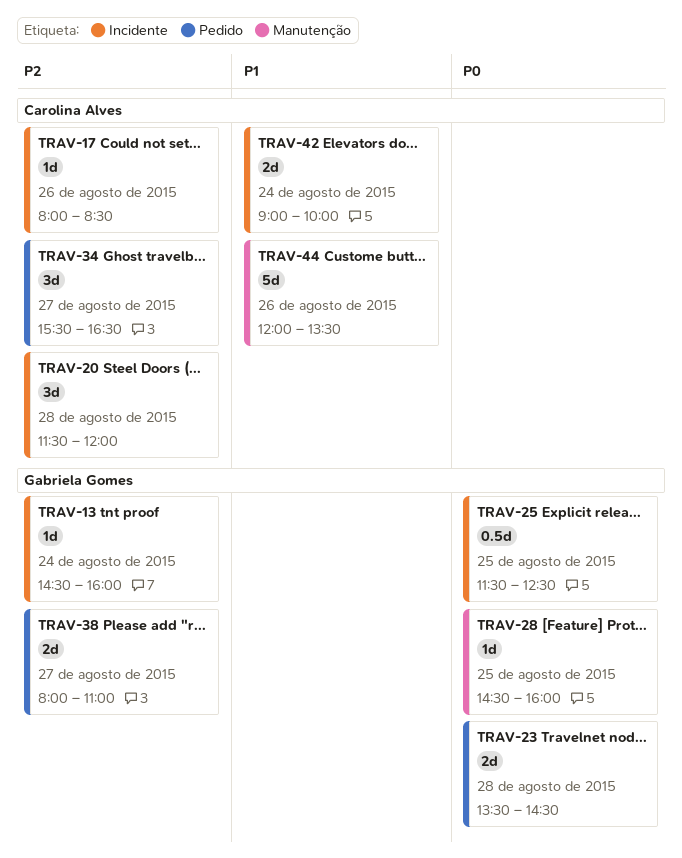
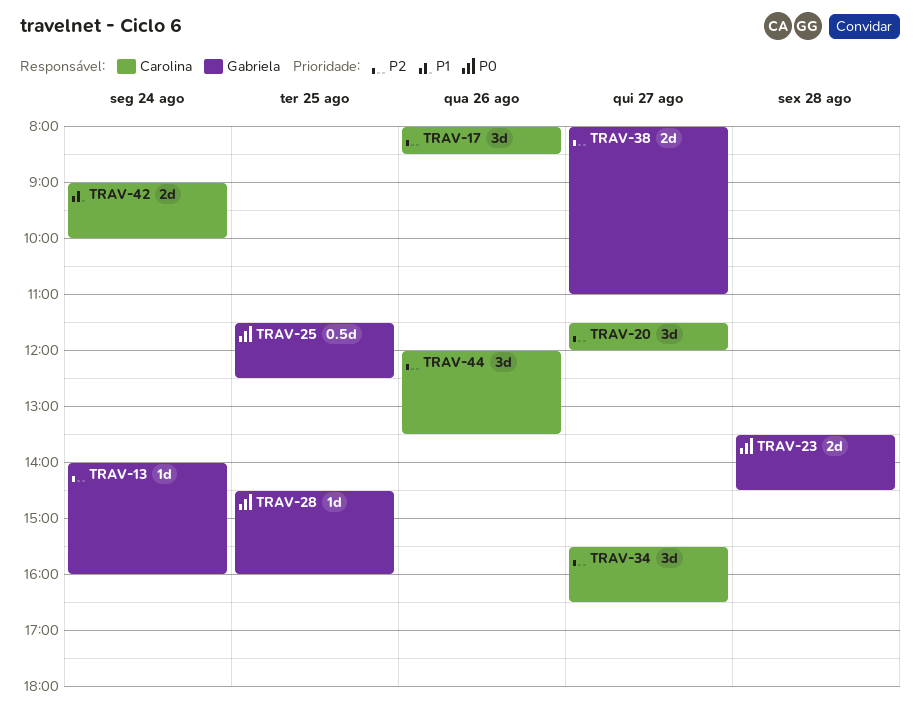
TRAV-13, begins: 14:30 -> 14:00
TRAV-17, estimate: 1d -> 3d
TRAV-20, day: Aug 28 -> Aug 27
TRAV-44, priority: P1 -> P2
TRAV-44, estimate: 5d -> 3d

